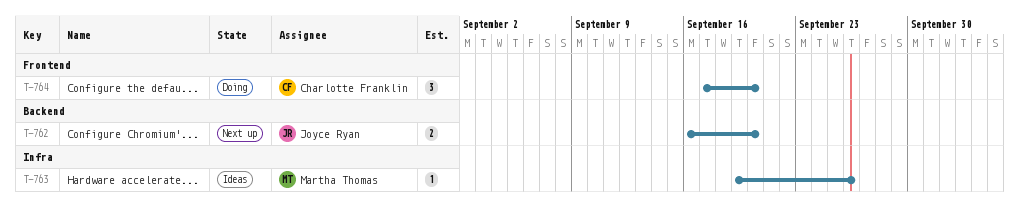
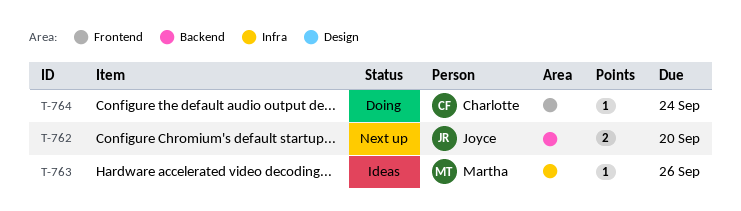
T-764, estimate: 3 -> 1
T-764, due: Sep 20 -> Sep 24

